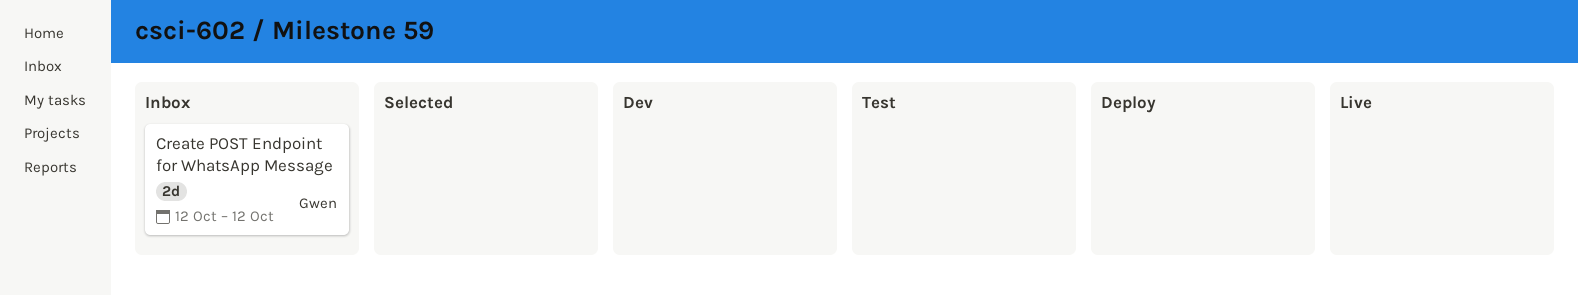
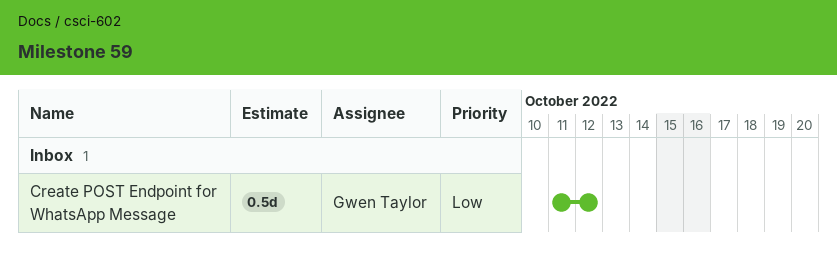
Create POST Endpoint for WhatsApp Message, estimate: 2d -> 0.5d
Create POST Endpoint for WhatsApp Message, start: Oct 12 -> Oct 11

